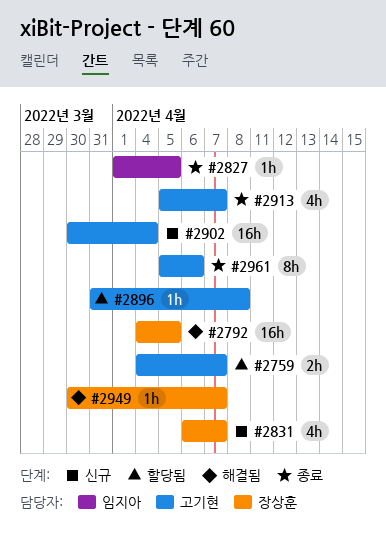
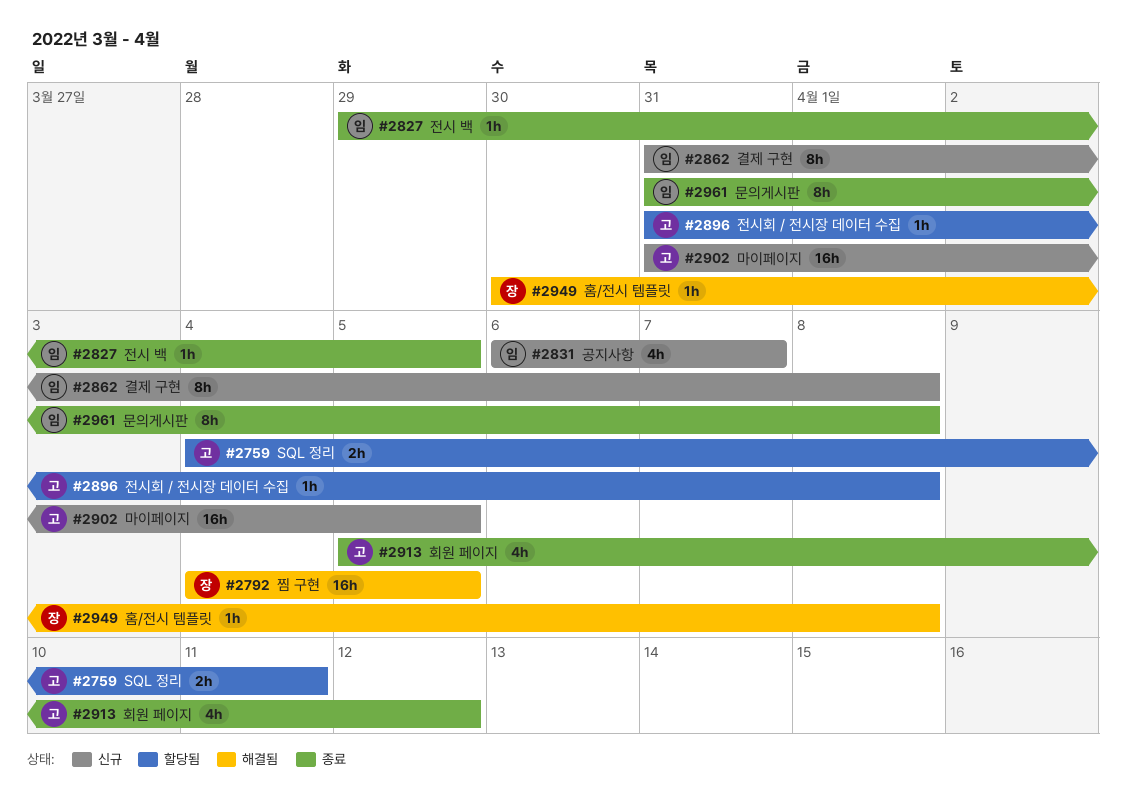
#2759, due: Apr 7 -> Apr 11
#2827, start: Apr 1 -> Mar 29
#2831, owner: 장상훈 -> 임지아
#2862: none -> present
#2902, start: Mar 30 -> Mar 31
#2902, due: Apr 4 -> Apr 5
#2913, due: Apr 7 -> Apr 12
#2949, due: Apr 7 -> Apr 8
#2961, owner: 고기현 -> 임지아
#2961, start: Apr 5 -> Mar 31
#2961, due: Apr 6 -> Apr 8

